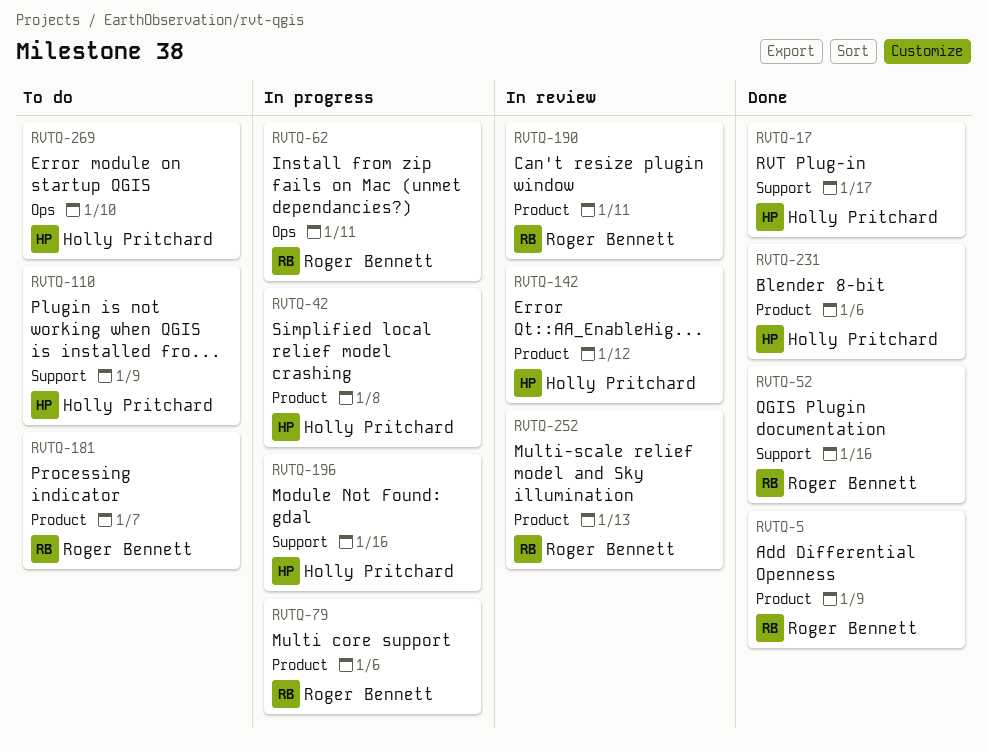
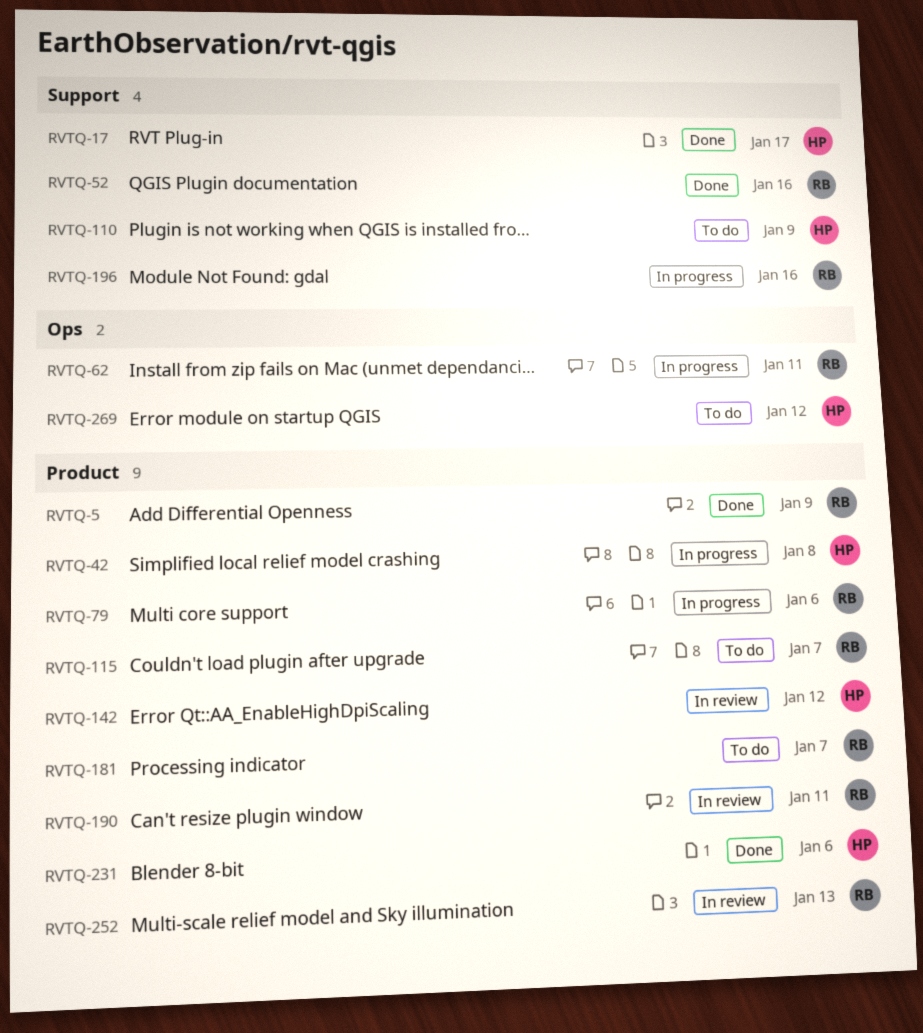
RVTQ-115: none -> present
RVTQ-196, owner: Holly Pritchard -> Roger Bennett
RVTQ-269, due: Jan 10 -> Jan 12

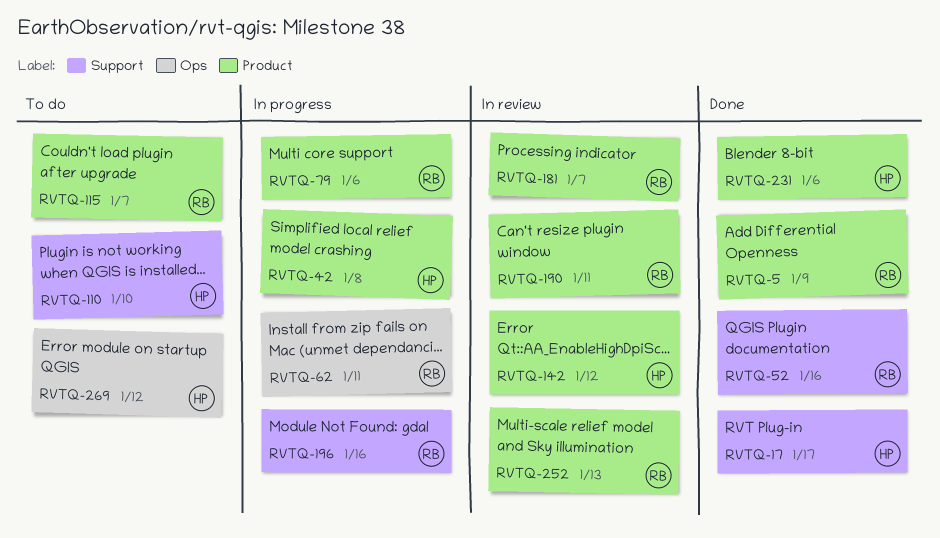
RVTQ-110, due: Jan 9 -> Jan 10
RVTQ-181, status: To do -> In review

